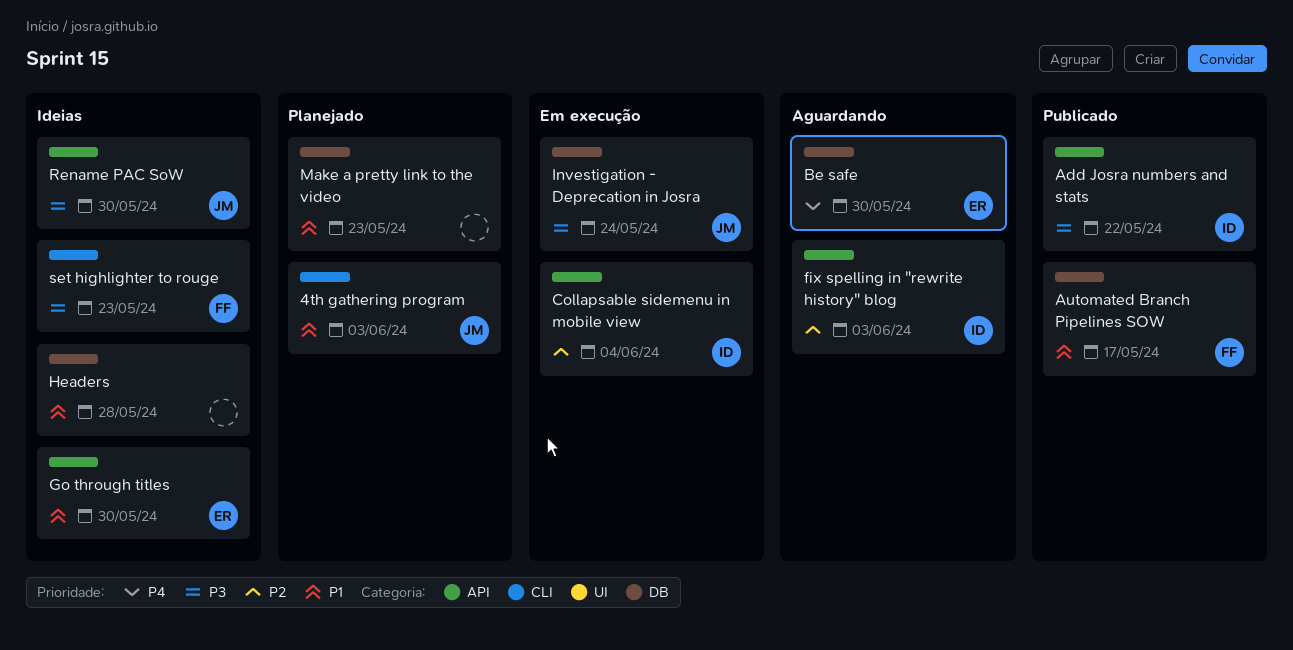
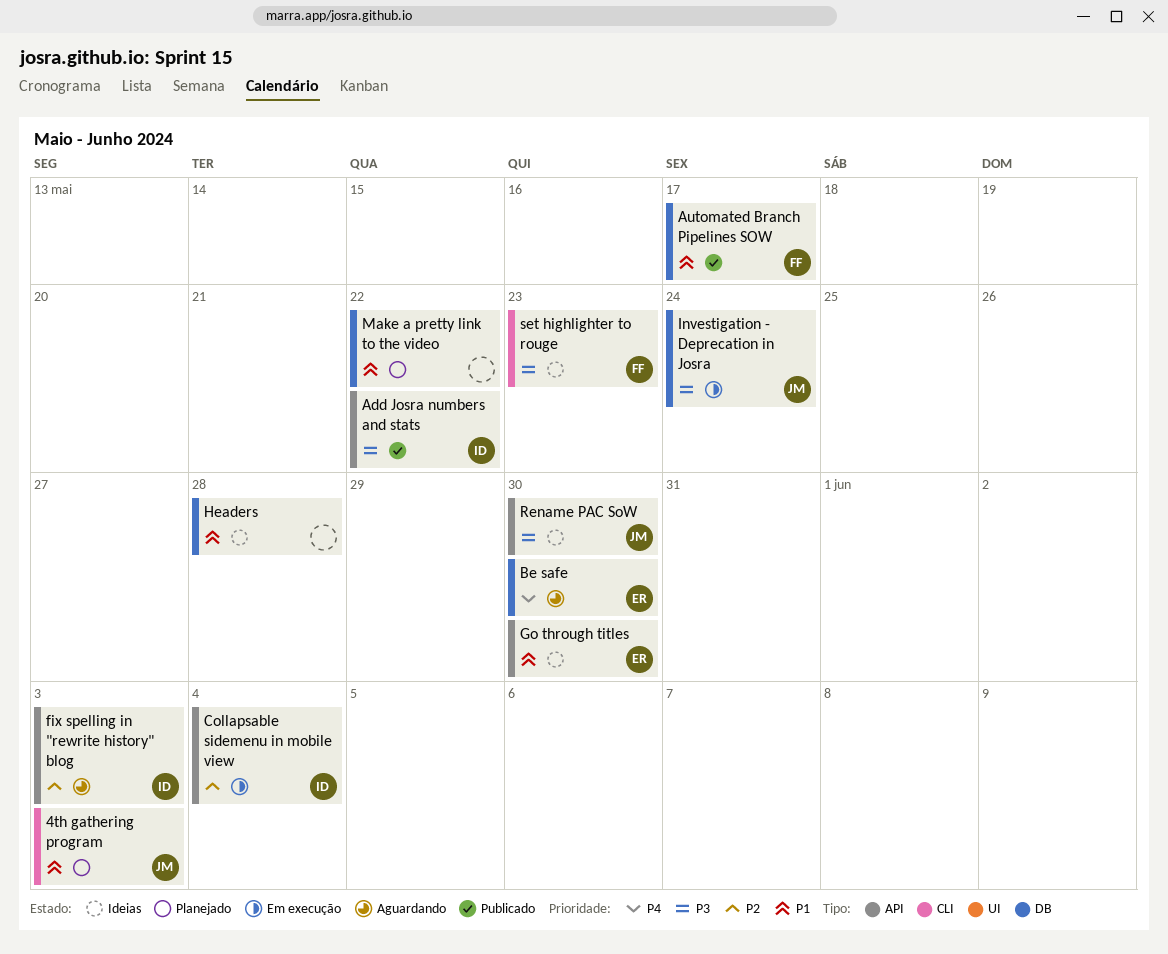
Make a pretty link to the video, due: May 23 -> May 22

